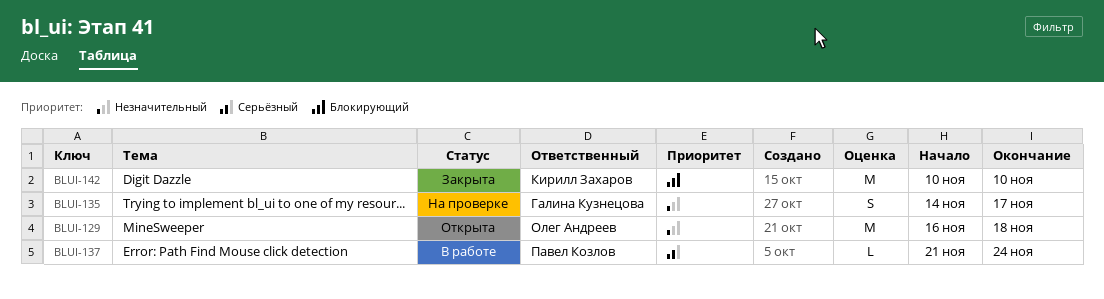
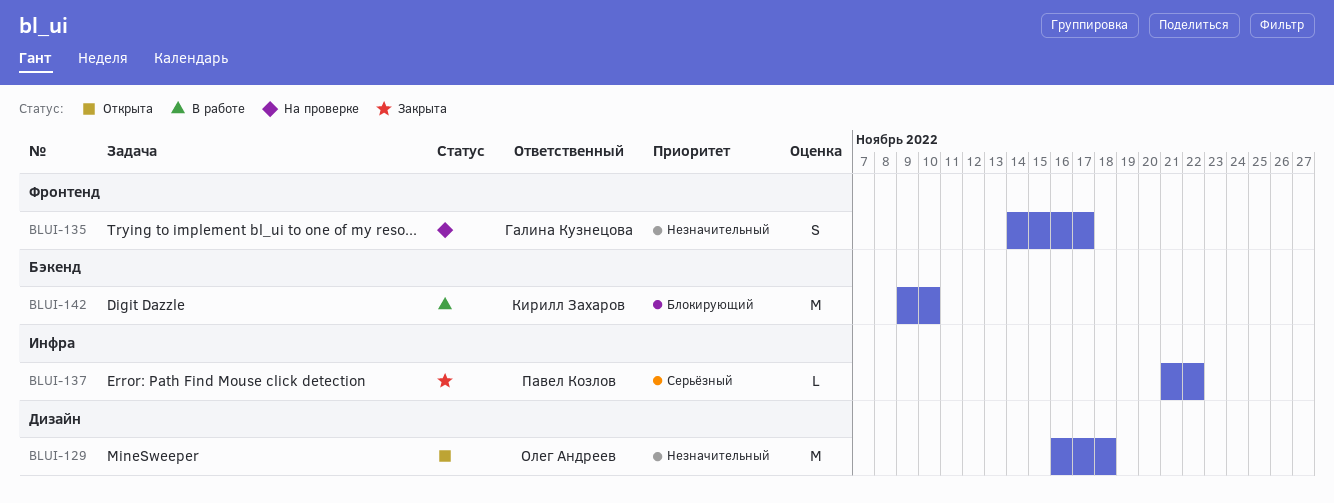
BLUI-137, status: В работе -> Закрыта
BLUI-137, due: Nov 24 -> Nov 22
BLUI-142, status: Закрыта -> В работе
BLUI-142, start: Nov 10 -> Nov 9

